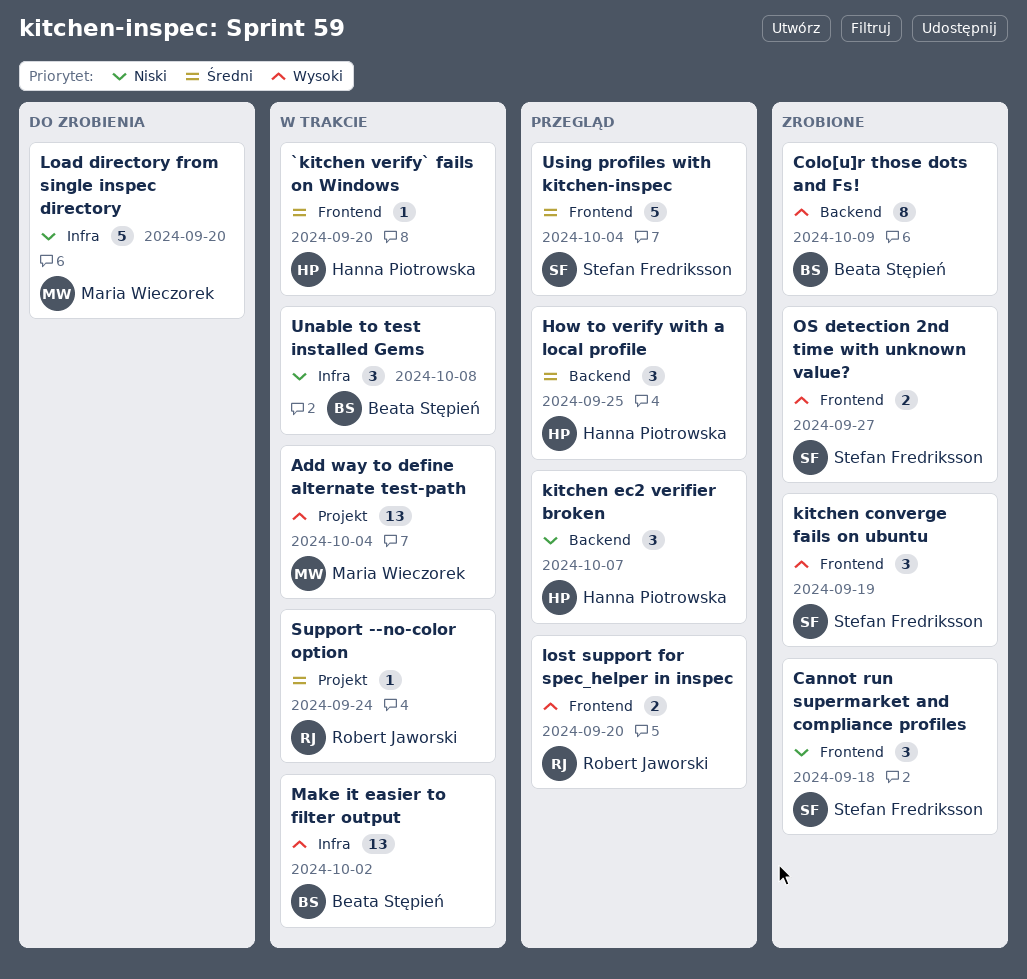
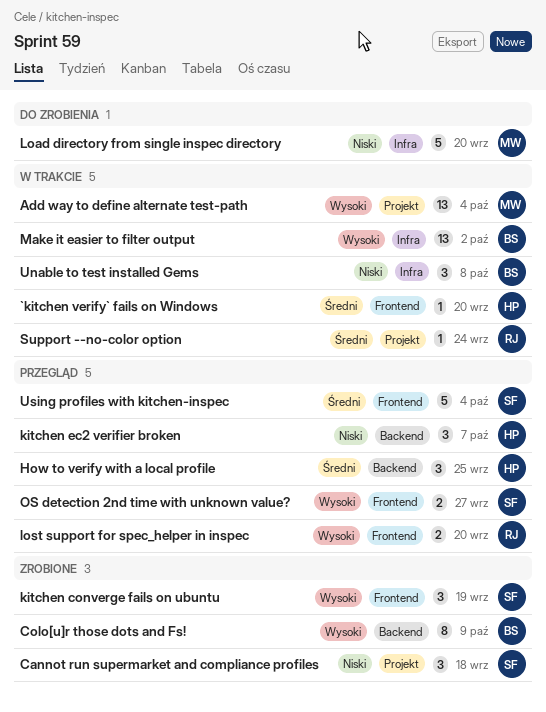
Cannot run supermarket and compliance profiles, label: Frontend -> Projekt
OS detection 2nd time with unknown value?, status: Zrobione -> Przegląd

